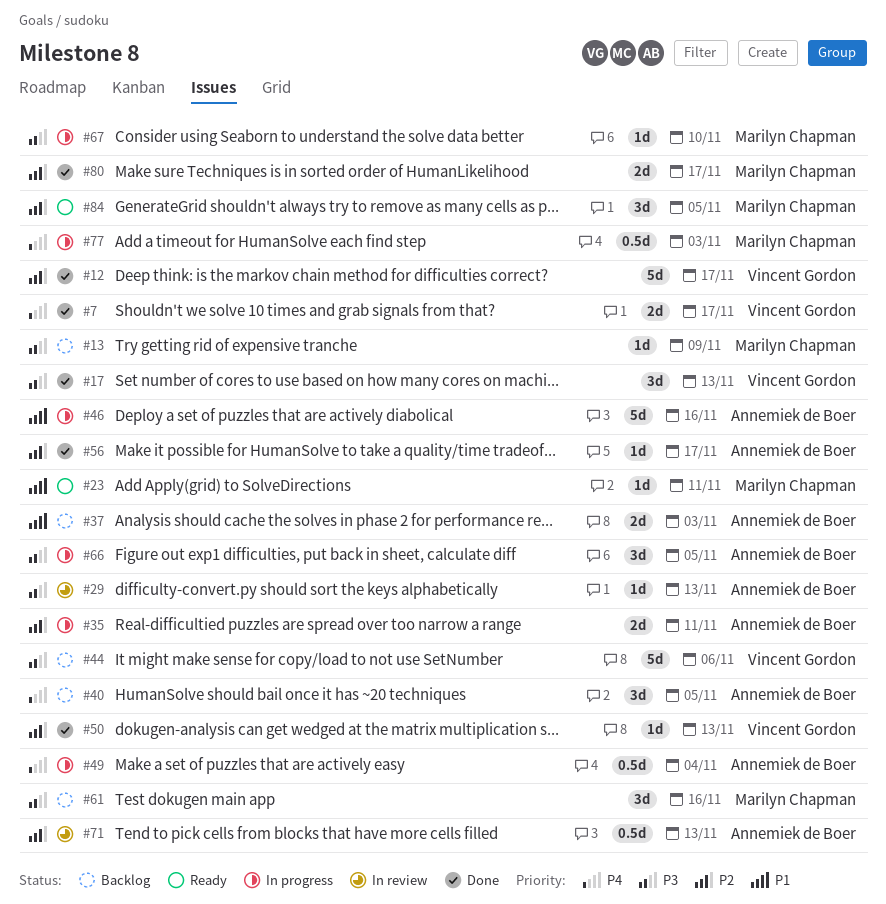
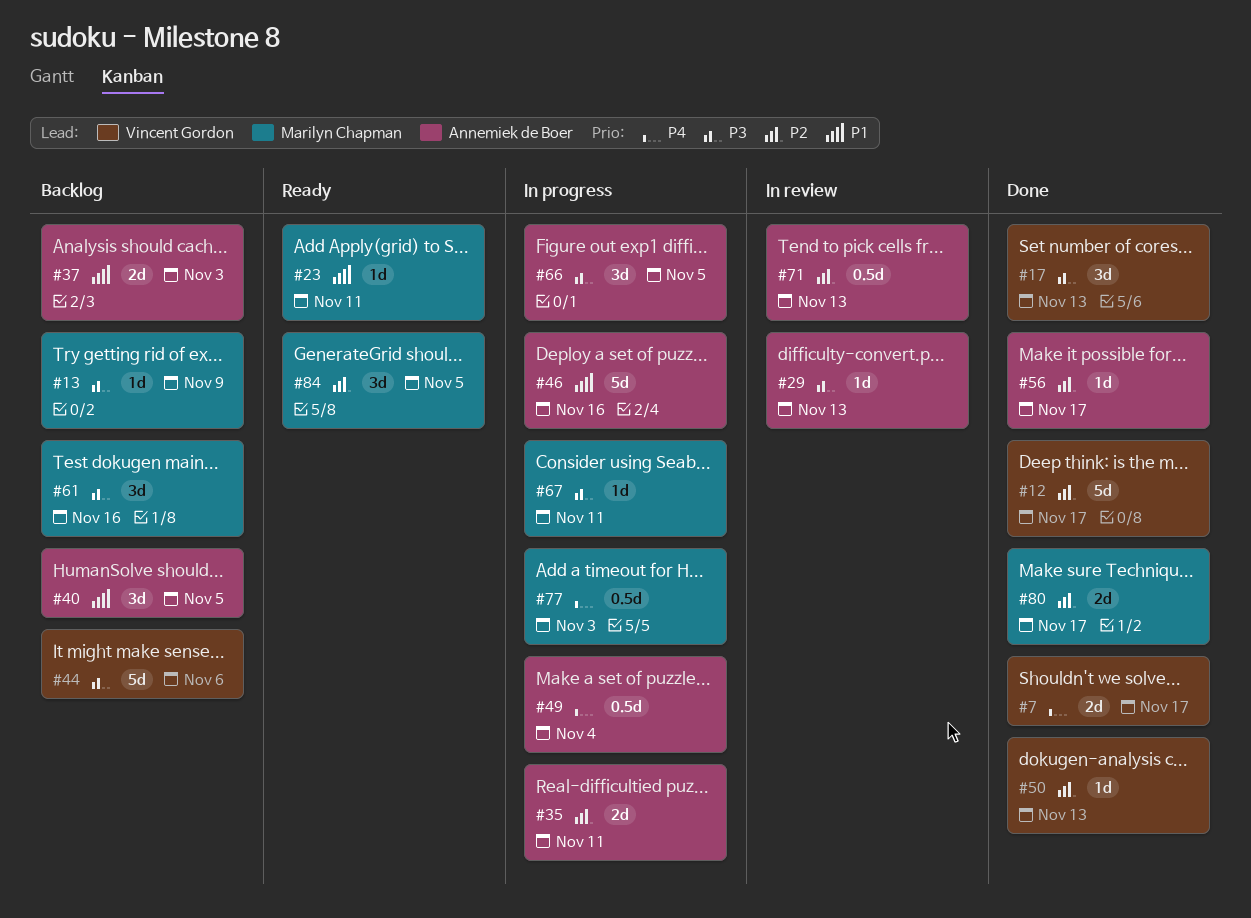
#40, priority: P4 -> P1
#67, due: Nov 10 -> Nov 11

